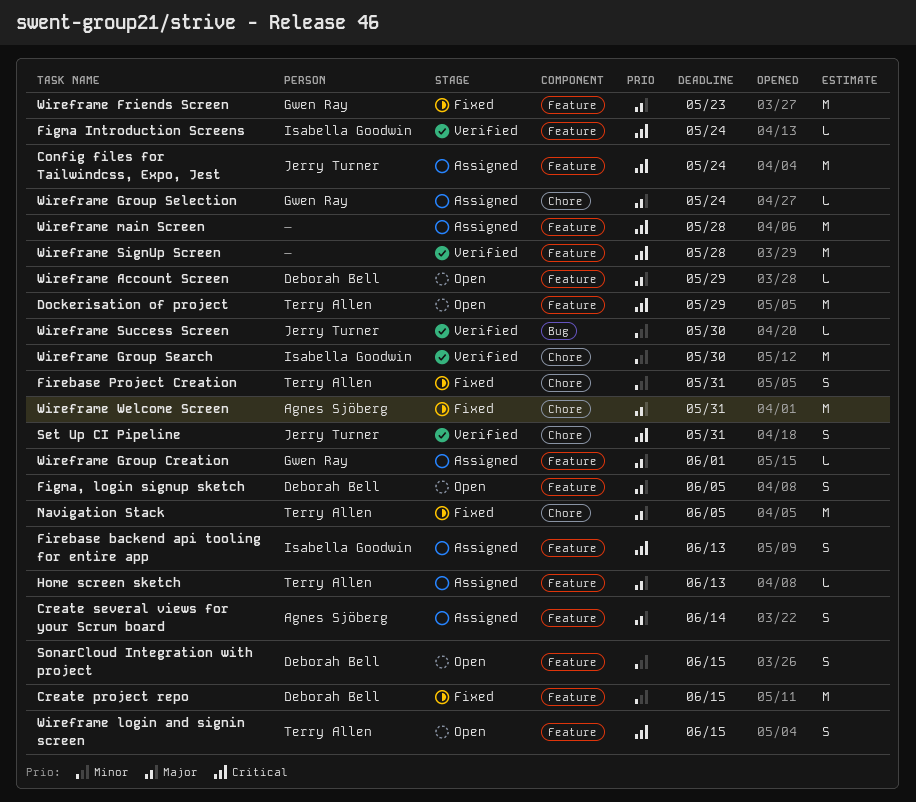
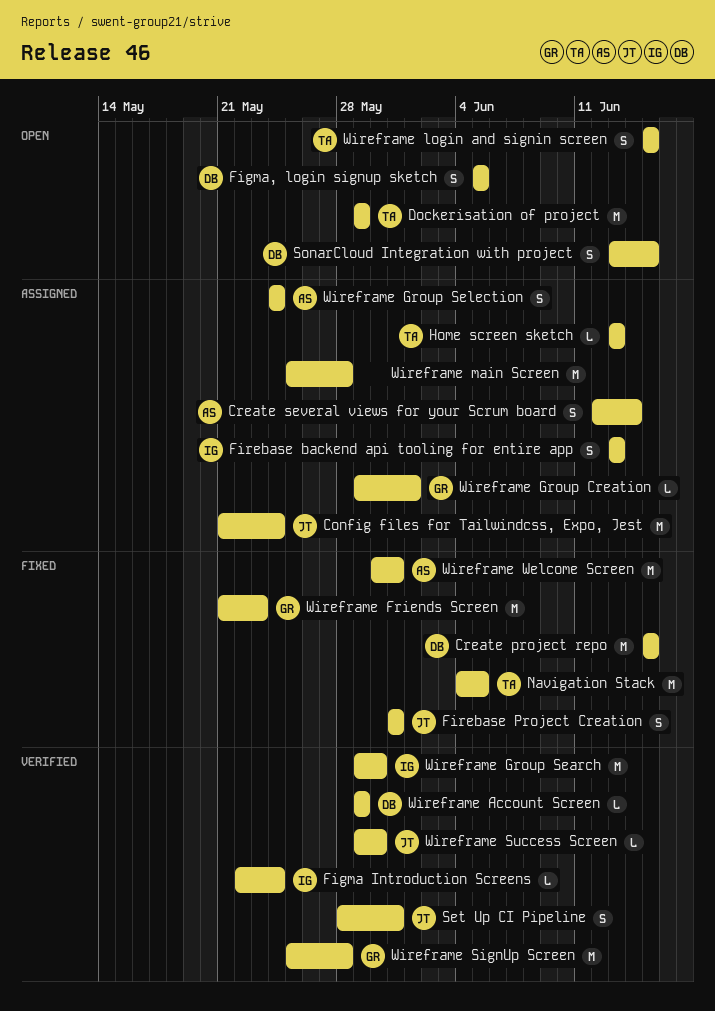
Firebase Project Creation, owner: Terry Allen -> Jerry Turner
Wireframe Account Screen, status: Open -> Verified
Wireframe Group Selection, owner: Gwen Ray -> Agnes Sjöberg
Wireframe Group Selection, estimate: L -> S
Wireframe SignUp Screen, owner: none -> Gwen Ray

